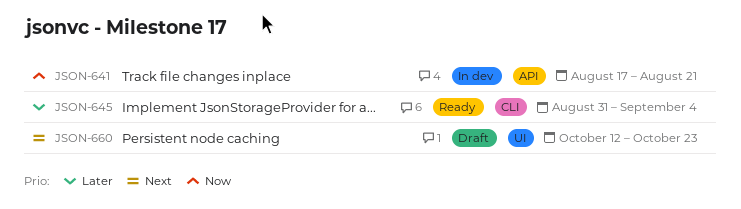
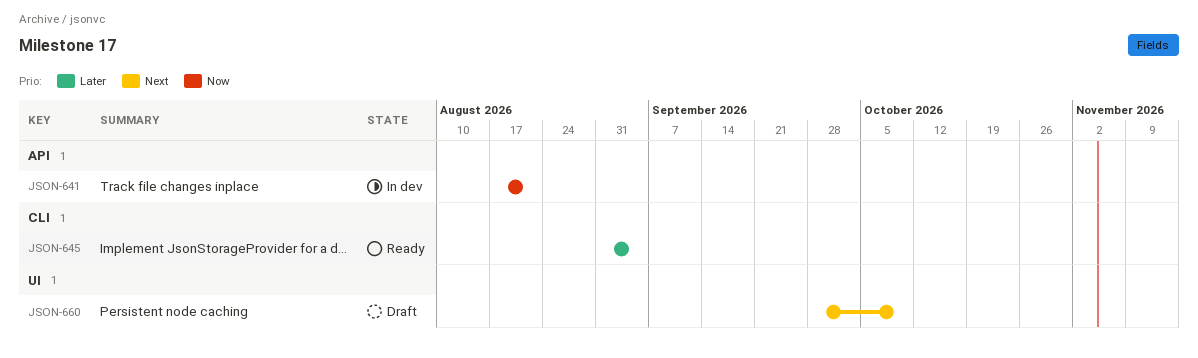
JSON-660, start: Oct 12 -> Sep 28
JSON-660, due: Oct 23 -> Oct 9

